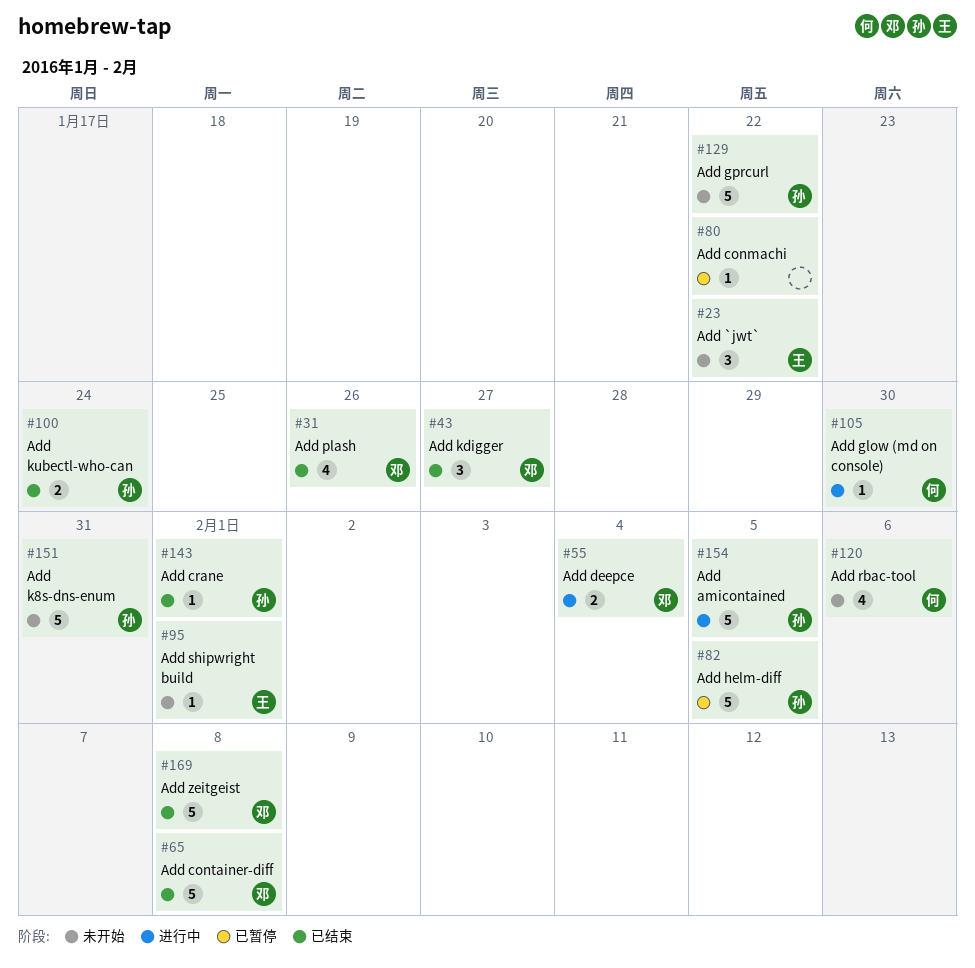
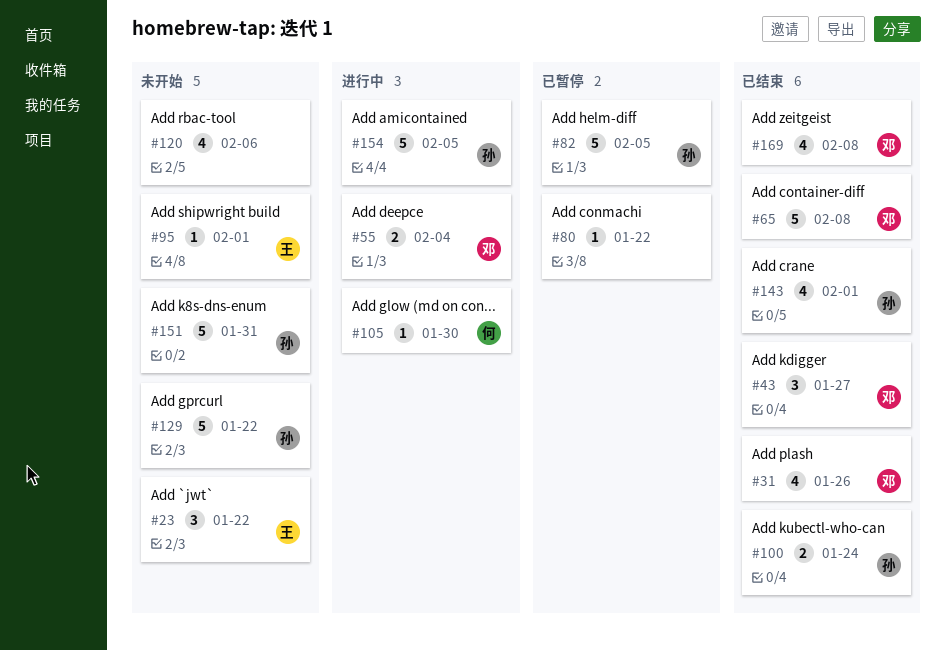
#120, owner: 何 -> none
#143, estimate: 1 -> 4
#169, estimate: 5 -> 4

